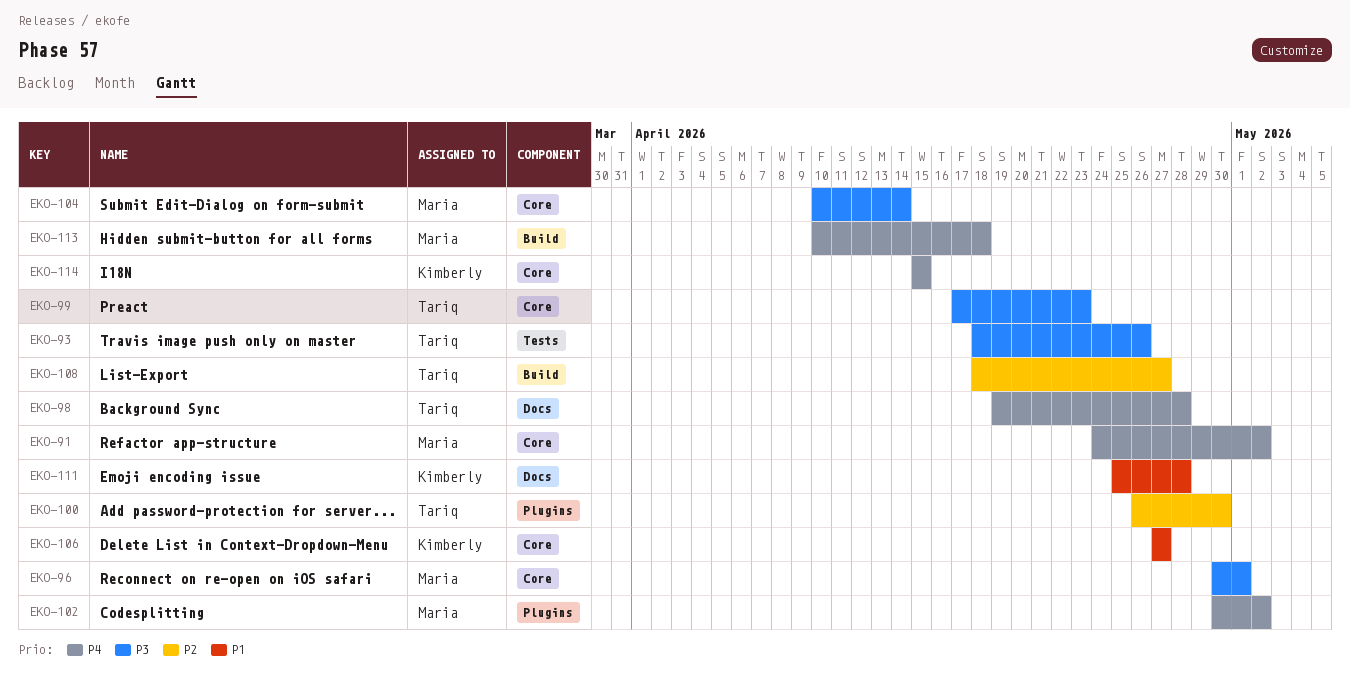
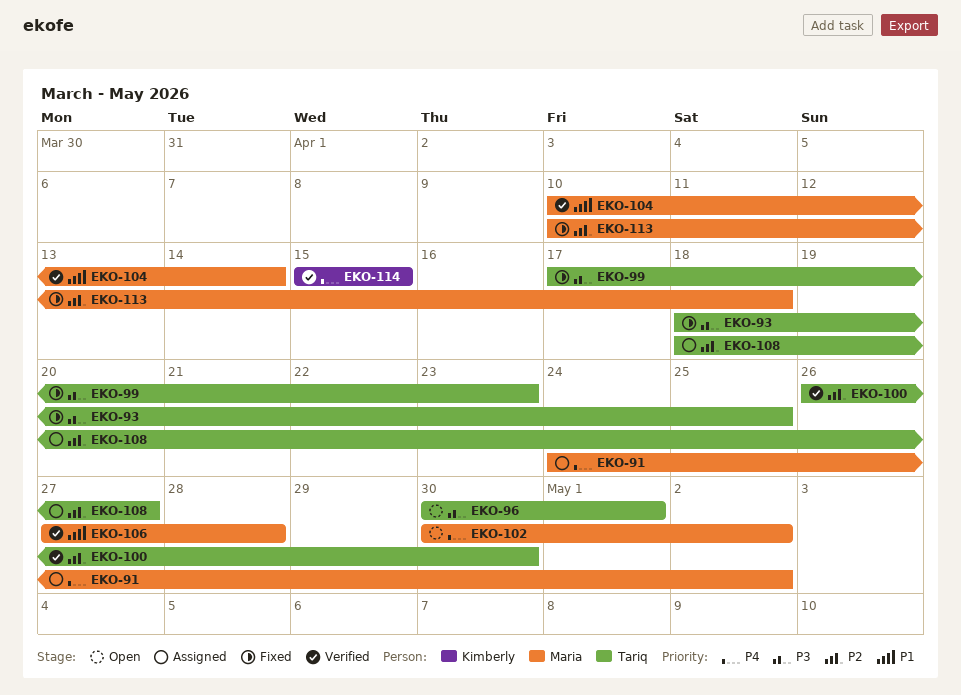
EKO-93, due: Apr 26 -> Apr 25
EKO-96, owner: Maria -> Tariq
EKO-98: present -> none
EKO-104, priority: P3 -> P1
EKO-106, owner: Kimberly -> Maria
EKO-106, due: Apr 27 -> Apr 28
EKO-111: present -> none
EKO-113, priority: P4 -> P2

